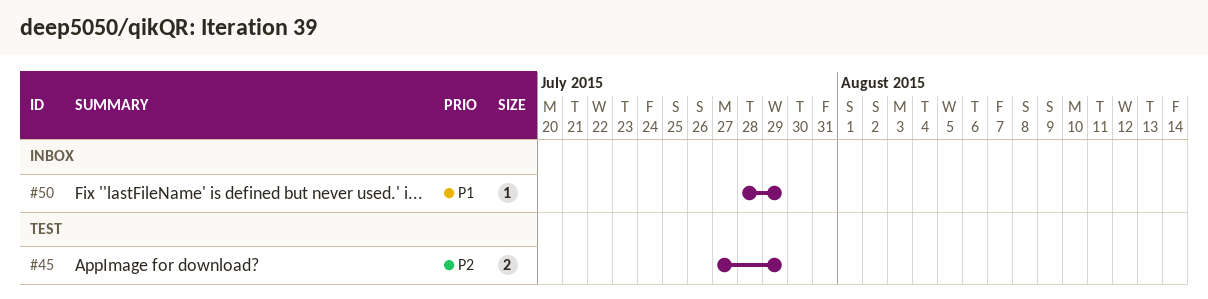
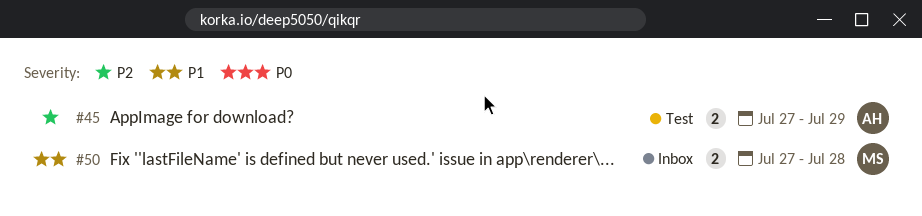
#50, estimate: 1 -> 2
#50, start: Jul 28 -> Jul 27
#50, due: Jul 29 -> Jul 28

